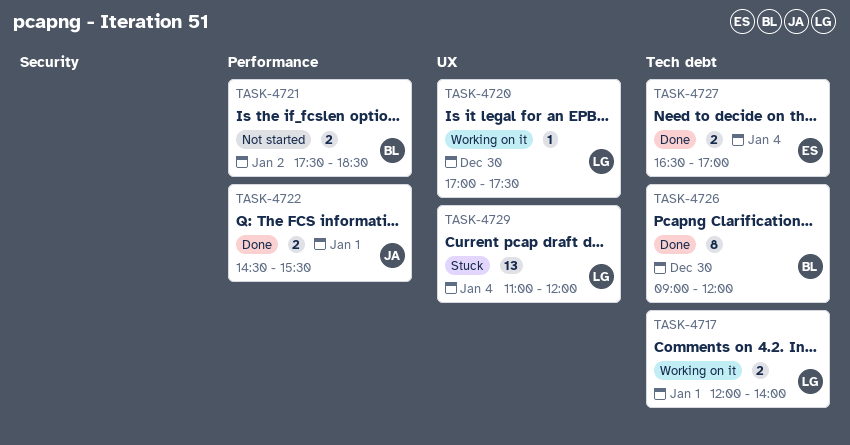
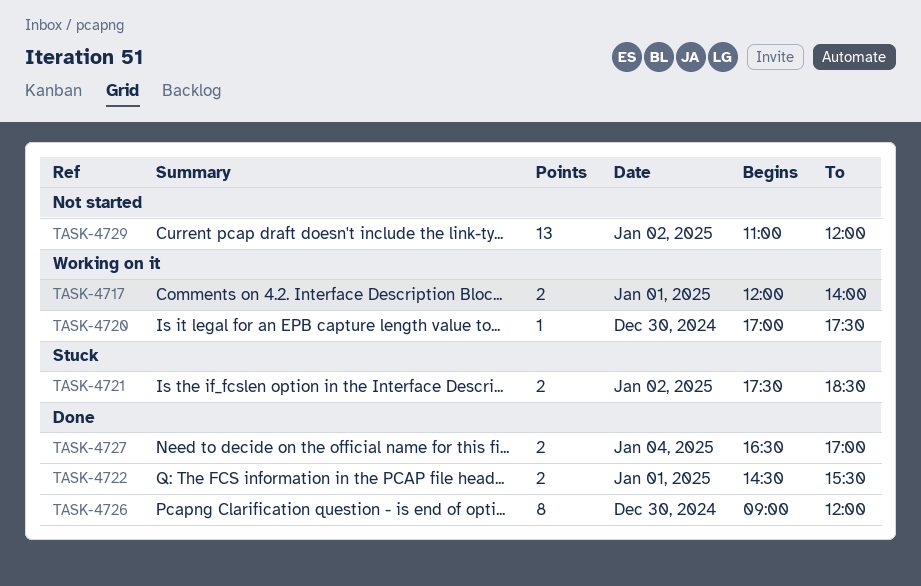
TASK-4721, status: Not started -> Stuck
TASK-4729, status: Stuck -> Not started
TASK-4729, day: Jan 4 -> Jan 2

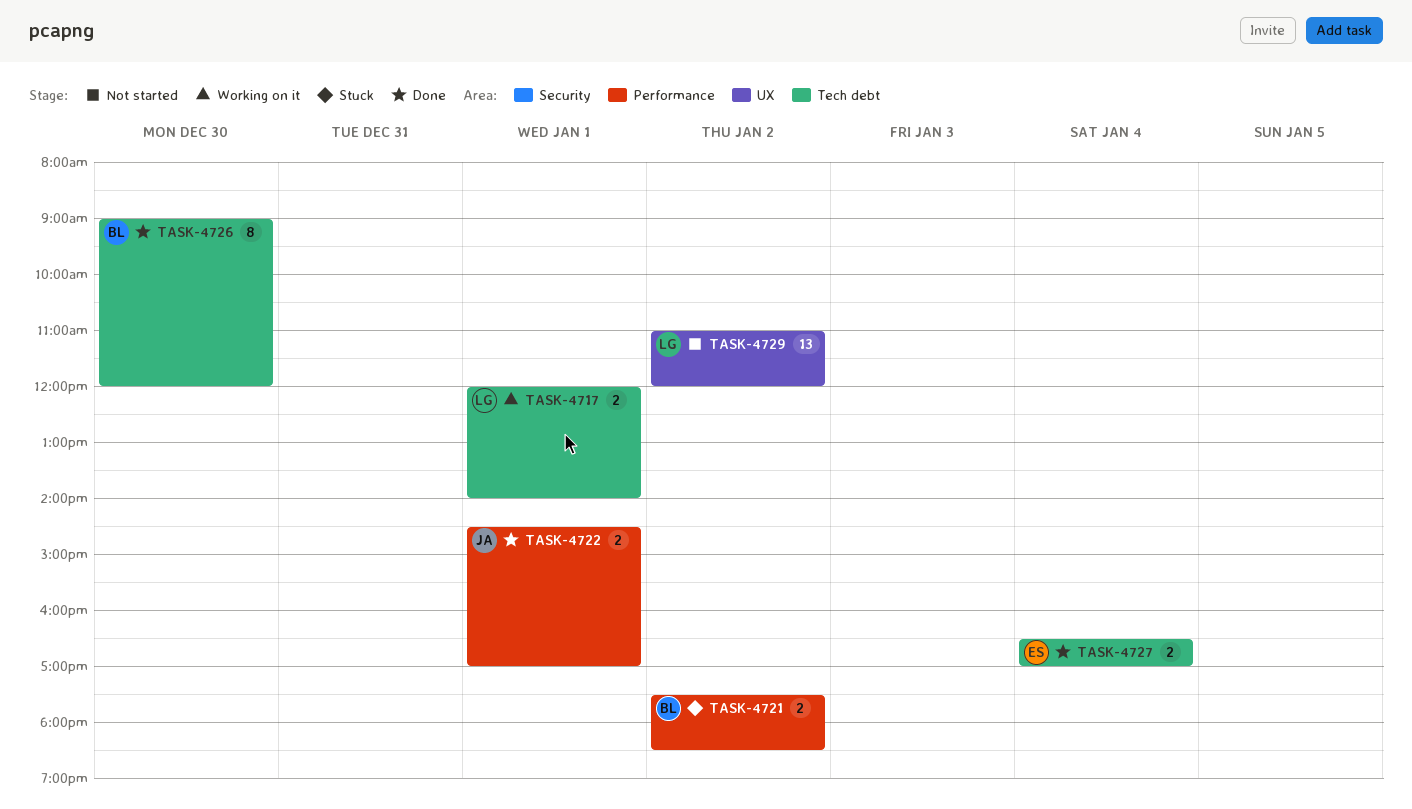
TASK-4720: present -> none
TASK-4722, ends: 15:30 -> 17:00

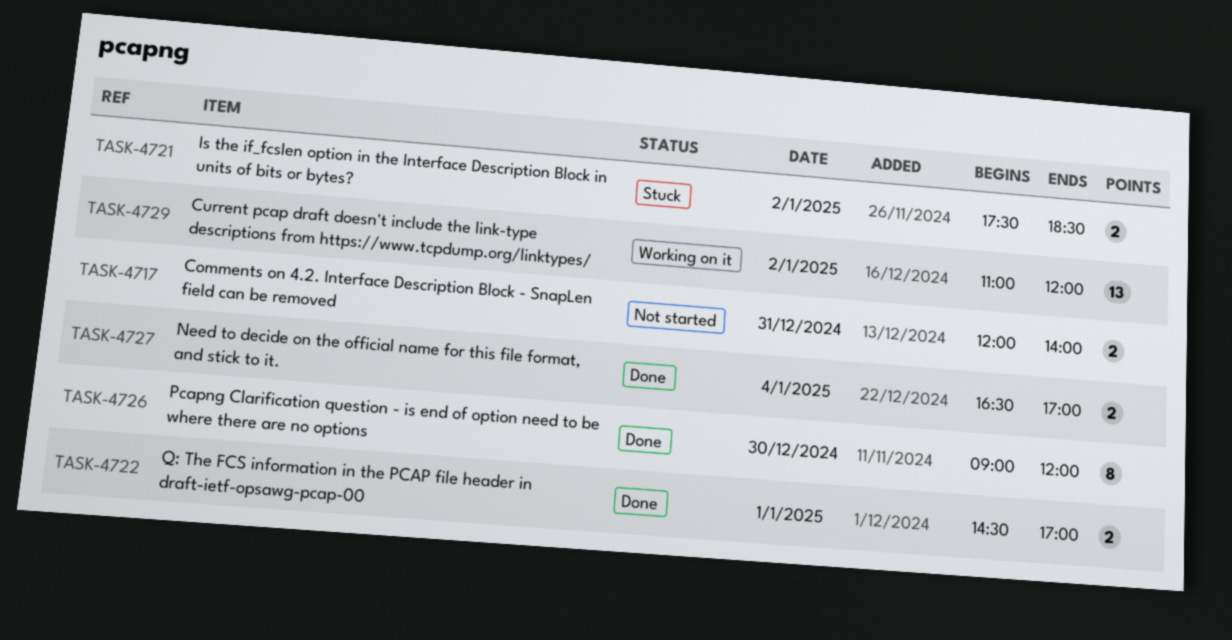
TASK-4717, status: Working on it -> Not started
TASK-4717, day: Jan 1 -> Dec 31
TASK-4729, status: Not started -> Working on it

